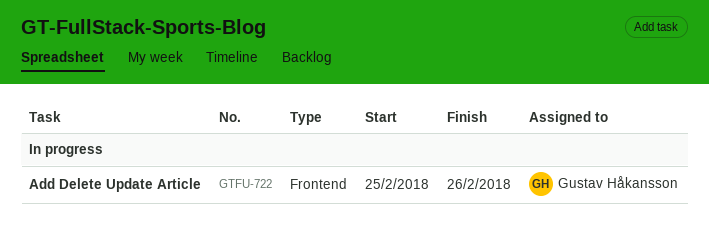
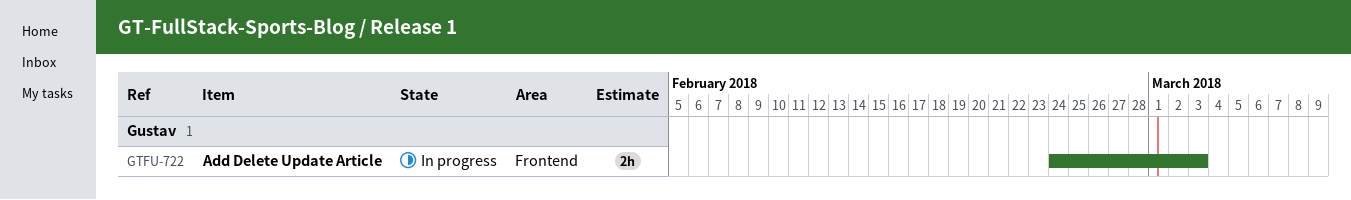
GTFU-722, start: Feb 25 -> Feb 24
GTFU-722, due: Feb 26 -> Mar 3

